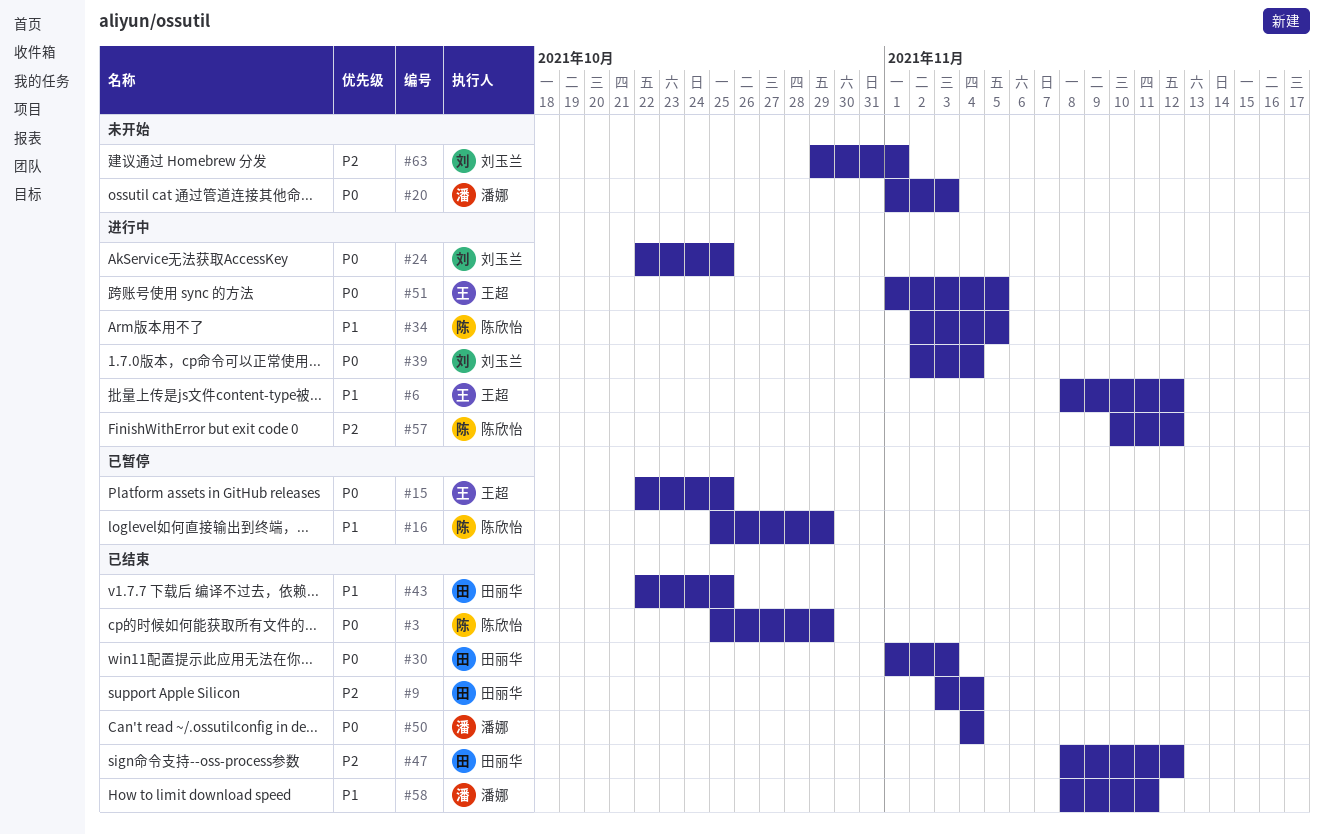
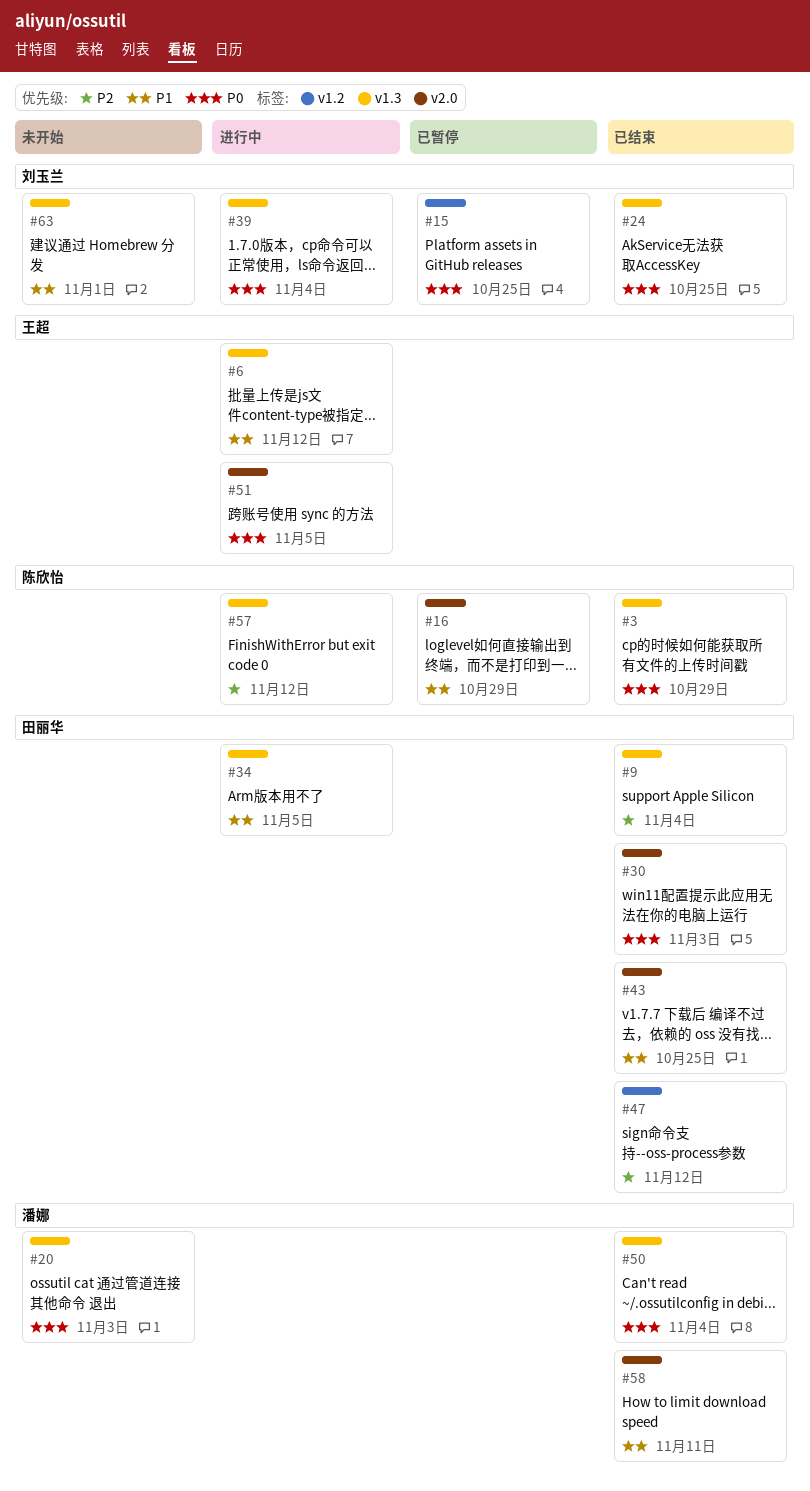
#15, owner: 王超 -> 刘玉兰
#24, status: 进行中 -> 已结束
#34, owner: 陈欣怡 -> 田丽华
#63, priority: P2 -> P1

